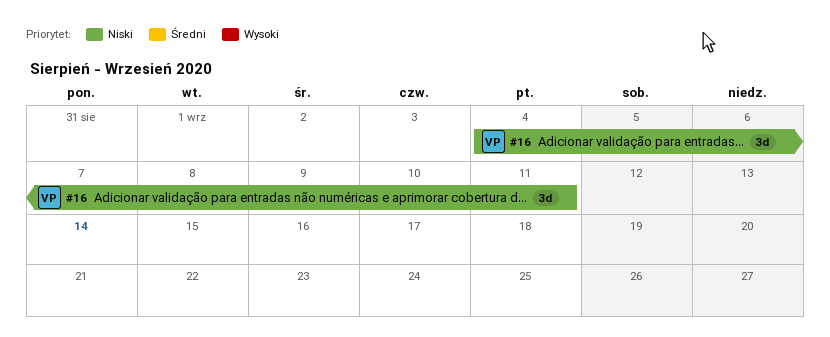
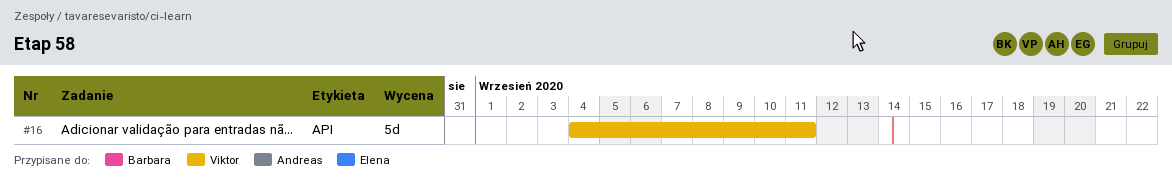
#16, estimate: 3d -> 5d

